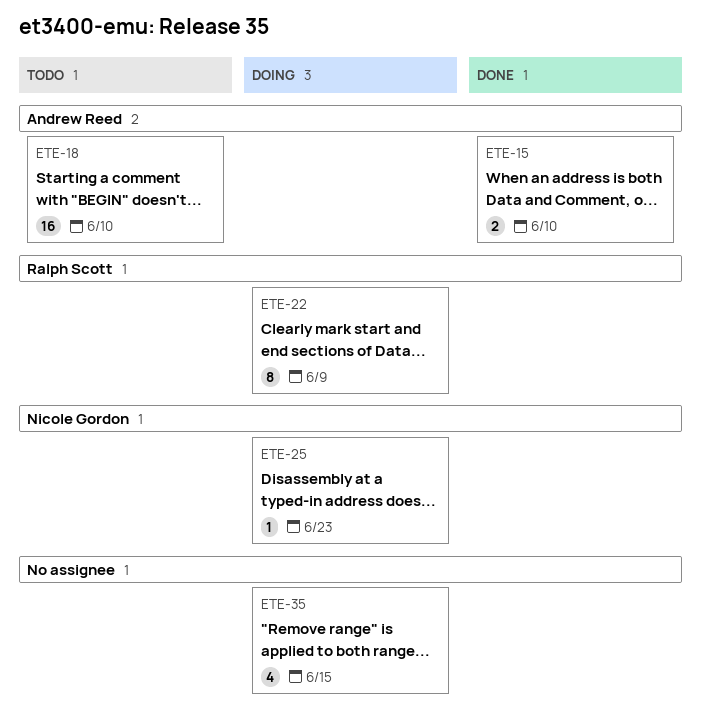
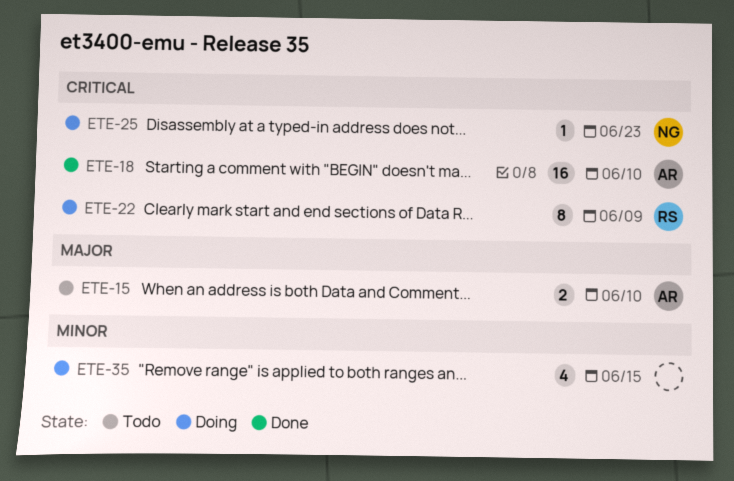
ETE-15, status: Done -> Todo
ETE-18, status: Todo -> Done

